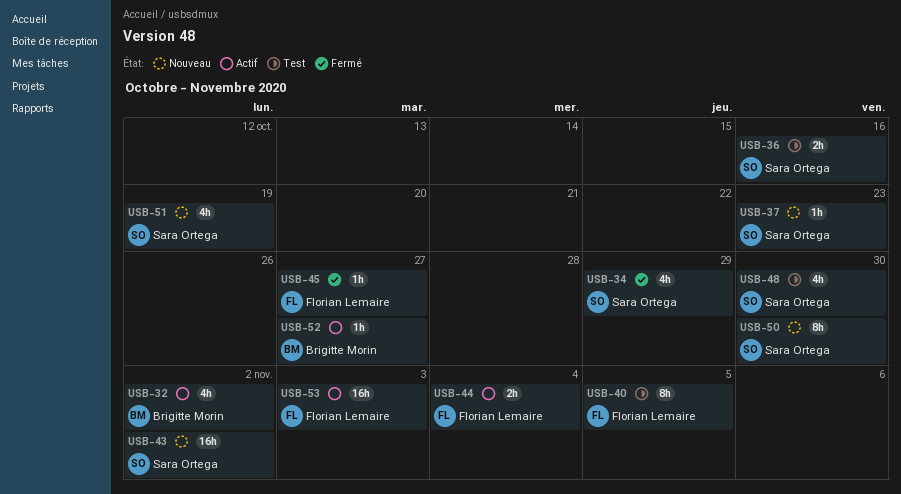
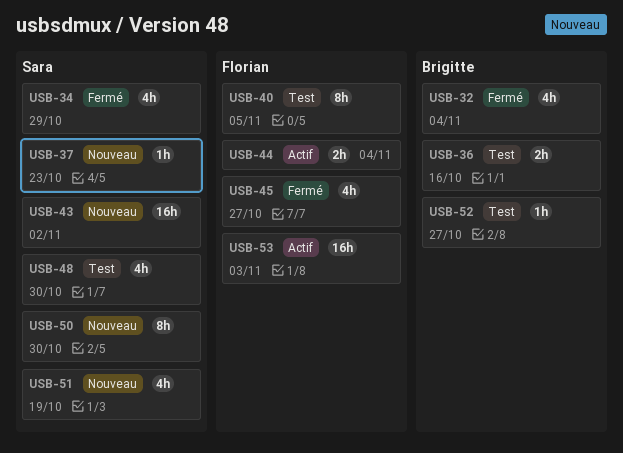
USB-32, status: Actif -> Fermé
USB-32, due: Nov 2 -> Nov 4
USB-36, owner: Sara Ortega -> Brigitte Morin
USB-45, estimate: 1h -> 4h
USB-52, status: Actif -> Test

